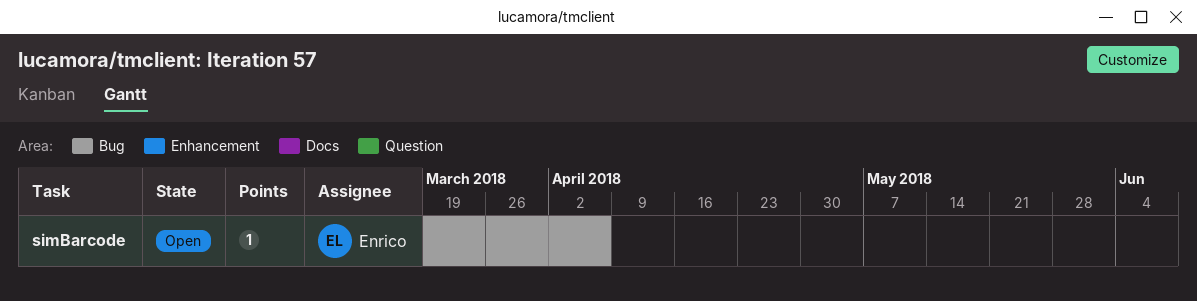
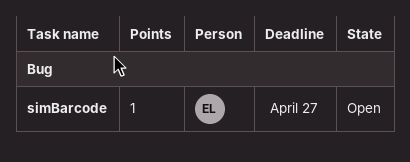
simBarcode, due: Apr 6 -> Apr 27

